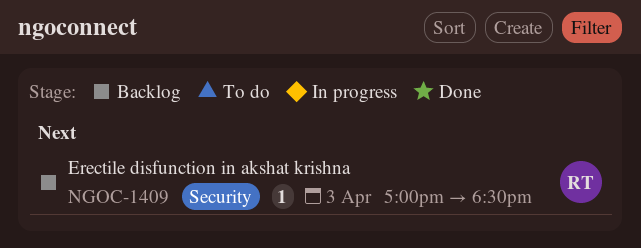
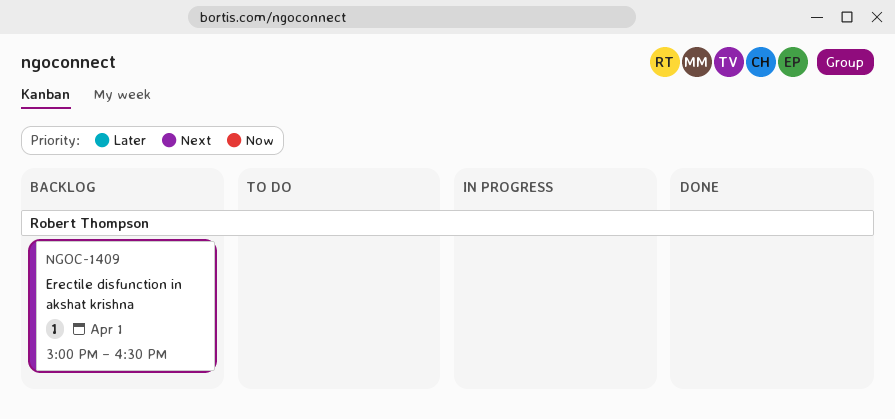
NGOC-1409, day: Apr 3 -> Apr 1
NGOC-1409, begins: 17:00 -> 15:00
NGOC-1409, ends: 18:30 -> 16:30

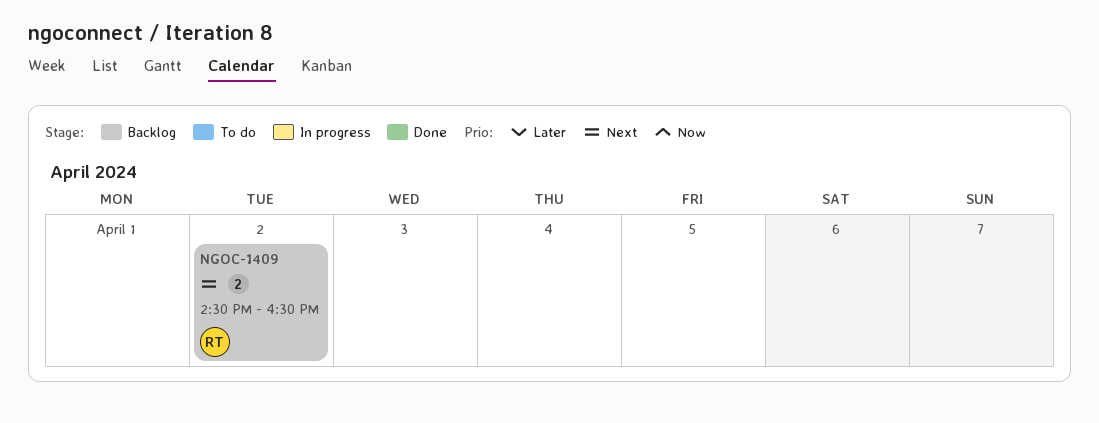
NGOC-1409, estimate: 1 -> 2
NGOC-1409, day: Apr 1 -> Apr 2
NGOC-1409, begins: 15:00 -> 14:30

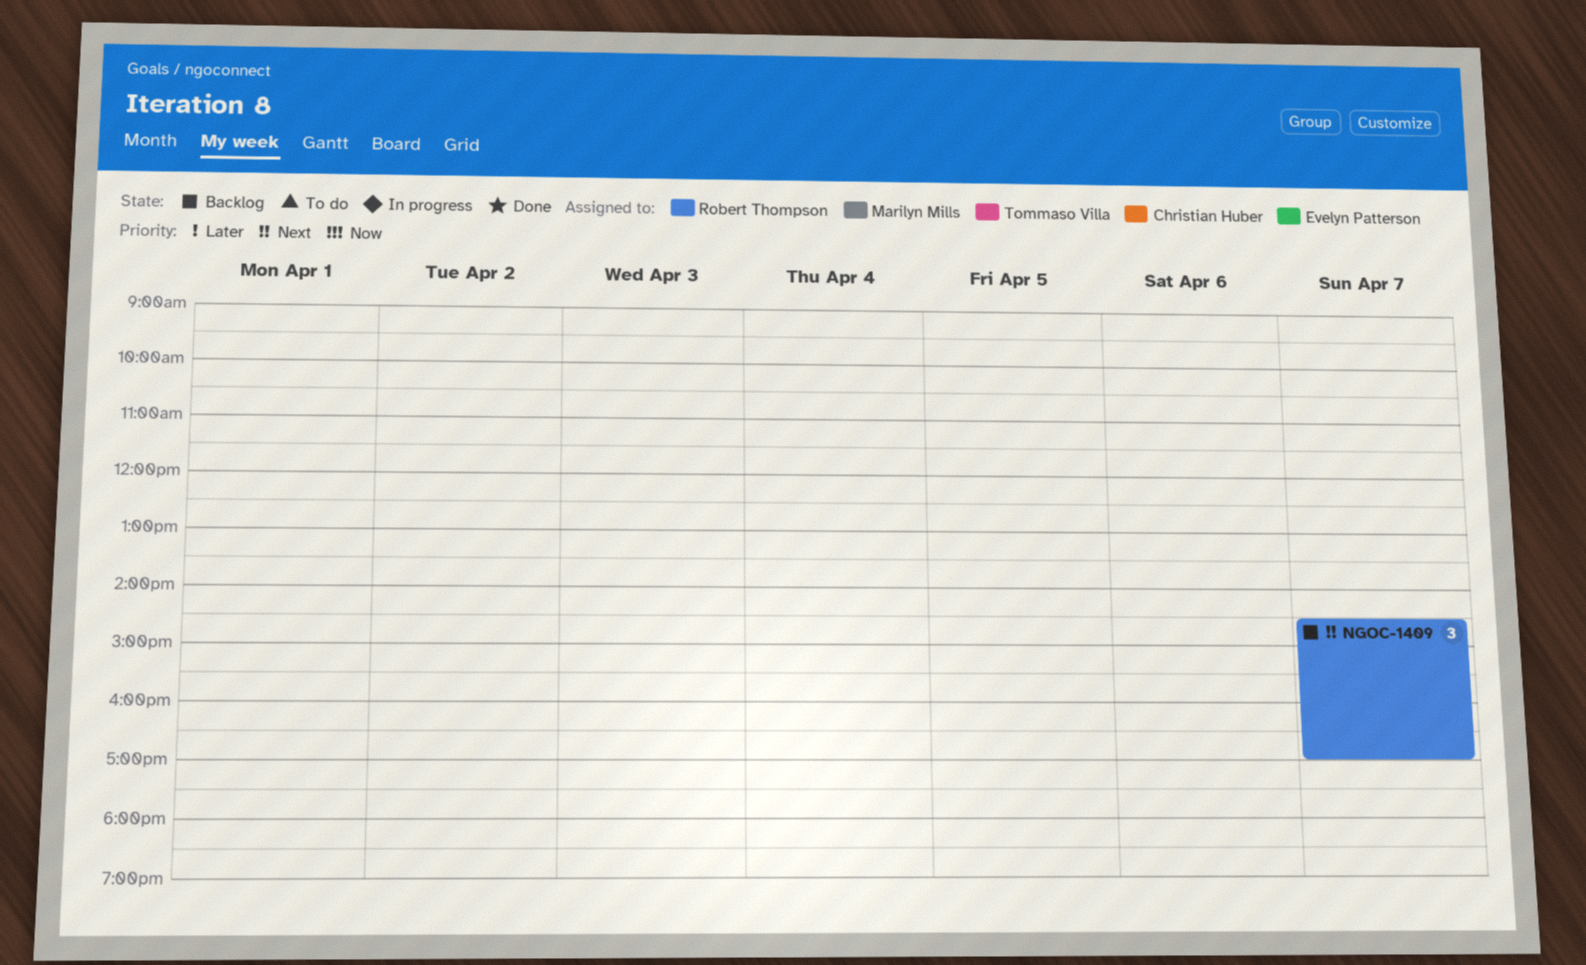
NGOC-1409, estimate: 2 -> 3
NGOC-1409, day: Apr 2 -> Apr 7
NGOC-1409, ends: 16:30 -> 17:00

